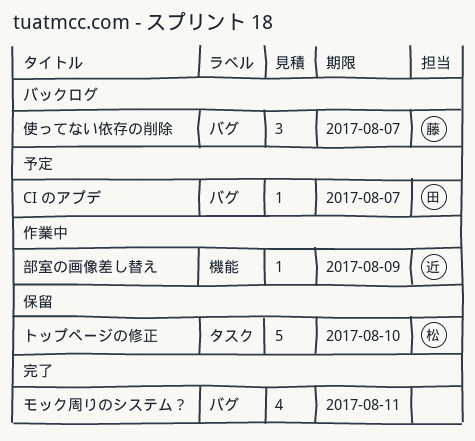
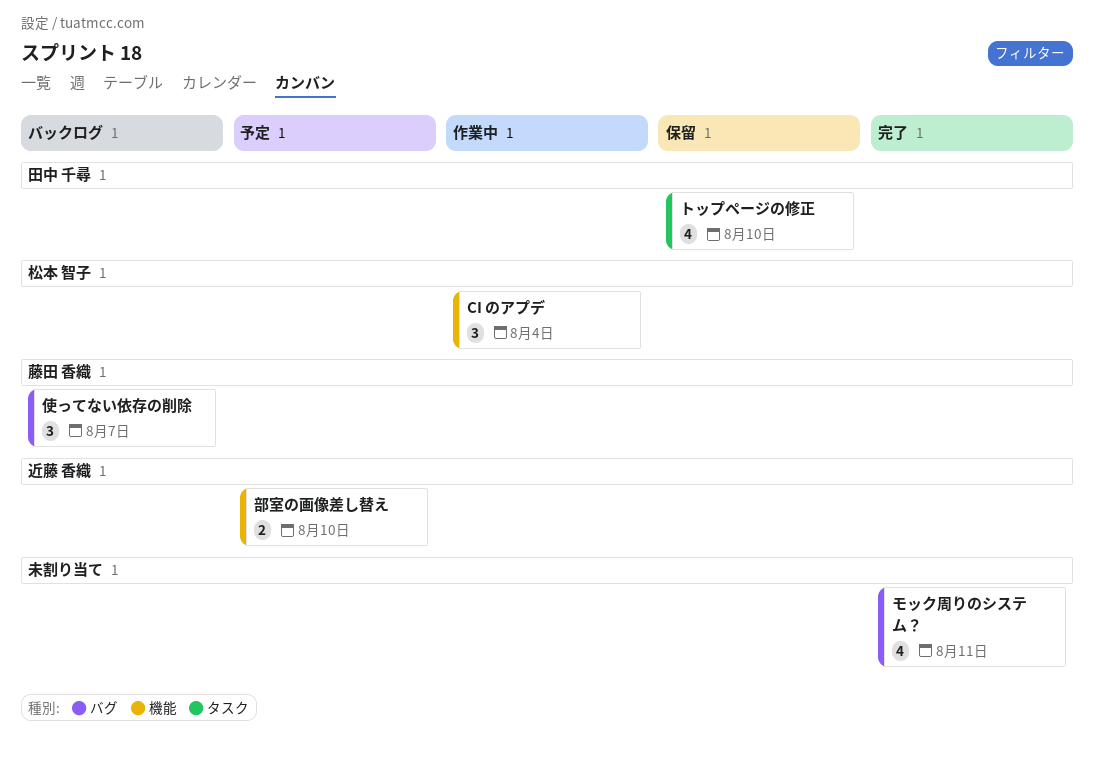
CI のアプデ, status: 予定 -> 作業中
CI のアプデ, owner: 田中 千尋 -> 松本 智子
CI のアプデ, label: バグ -> 機能
CI のアプデ, estimate: 1 -> 3
CI のアプデ, due: Aug 7 -> Aug 4
トップページの修正, owner: 松本 智子 -> 田中 千尋
トップページの修正, estimate: 5 -> 4
部室の画像差し替え, status: 作業中 -> 予定
部室の画像差し替え, estimate: 1 -> 2
部室の画像差し替え, due: Aug 9 -> Aug 10

